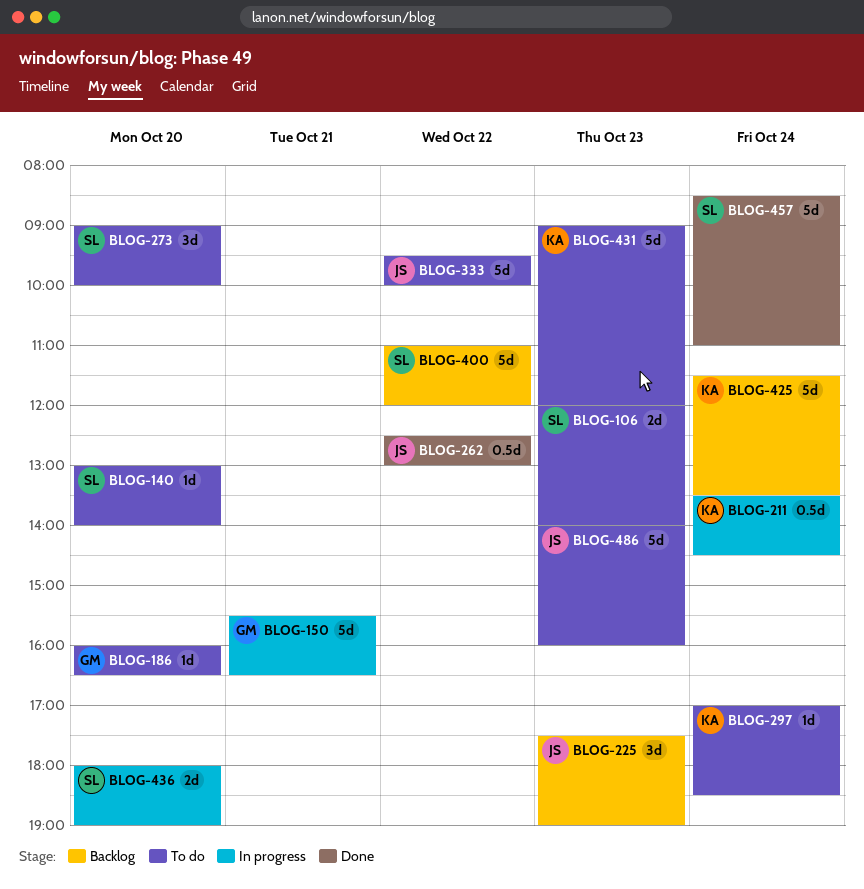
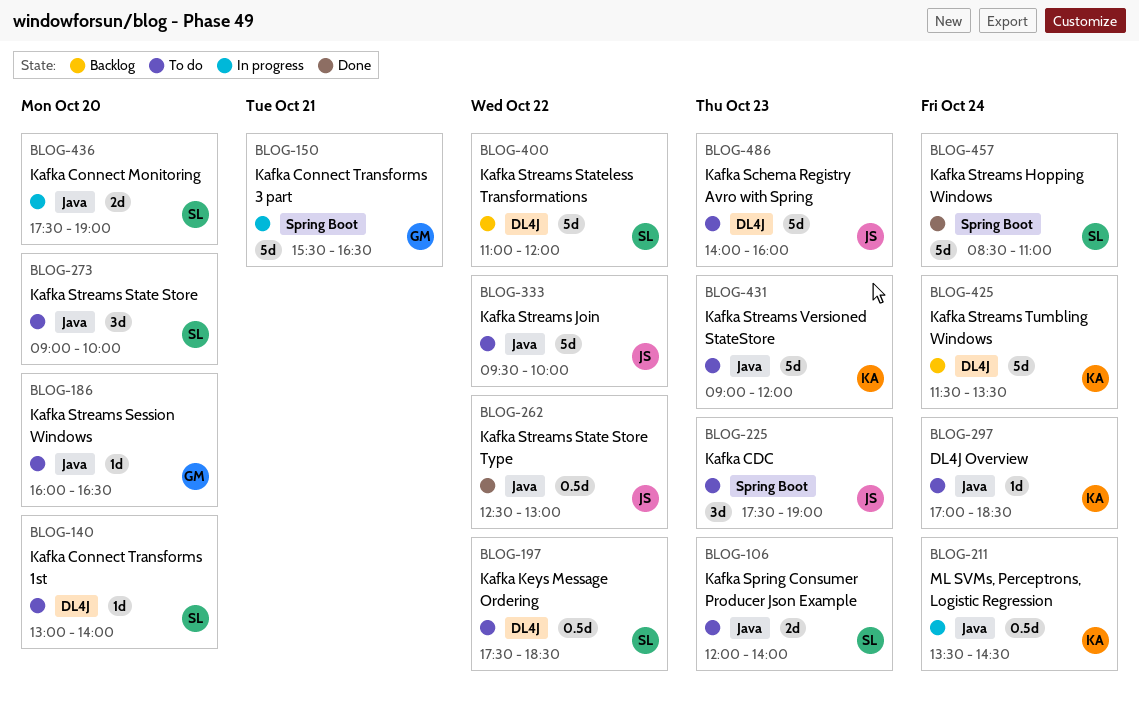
BLOG-197: none -> present
BLOG-225, status: Backlog -> To do
BLOG-436, begins: 18:00 -> 17:30

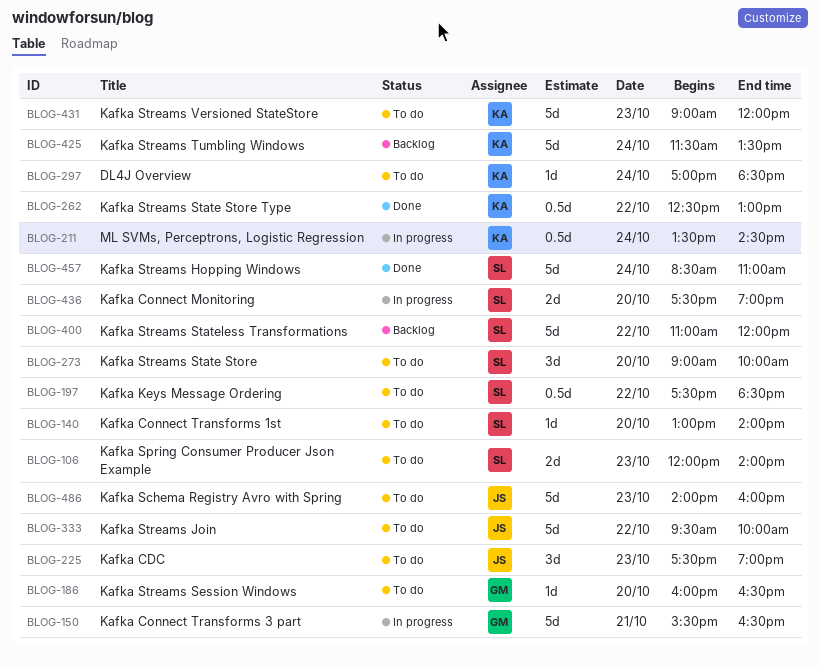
BLOG-262, owner: JS -> KA

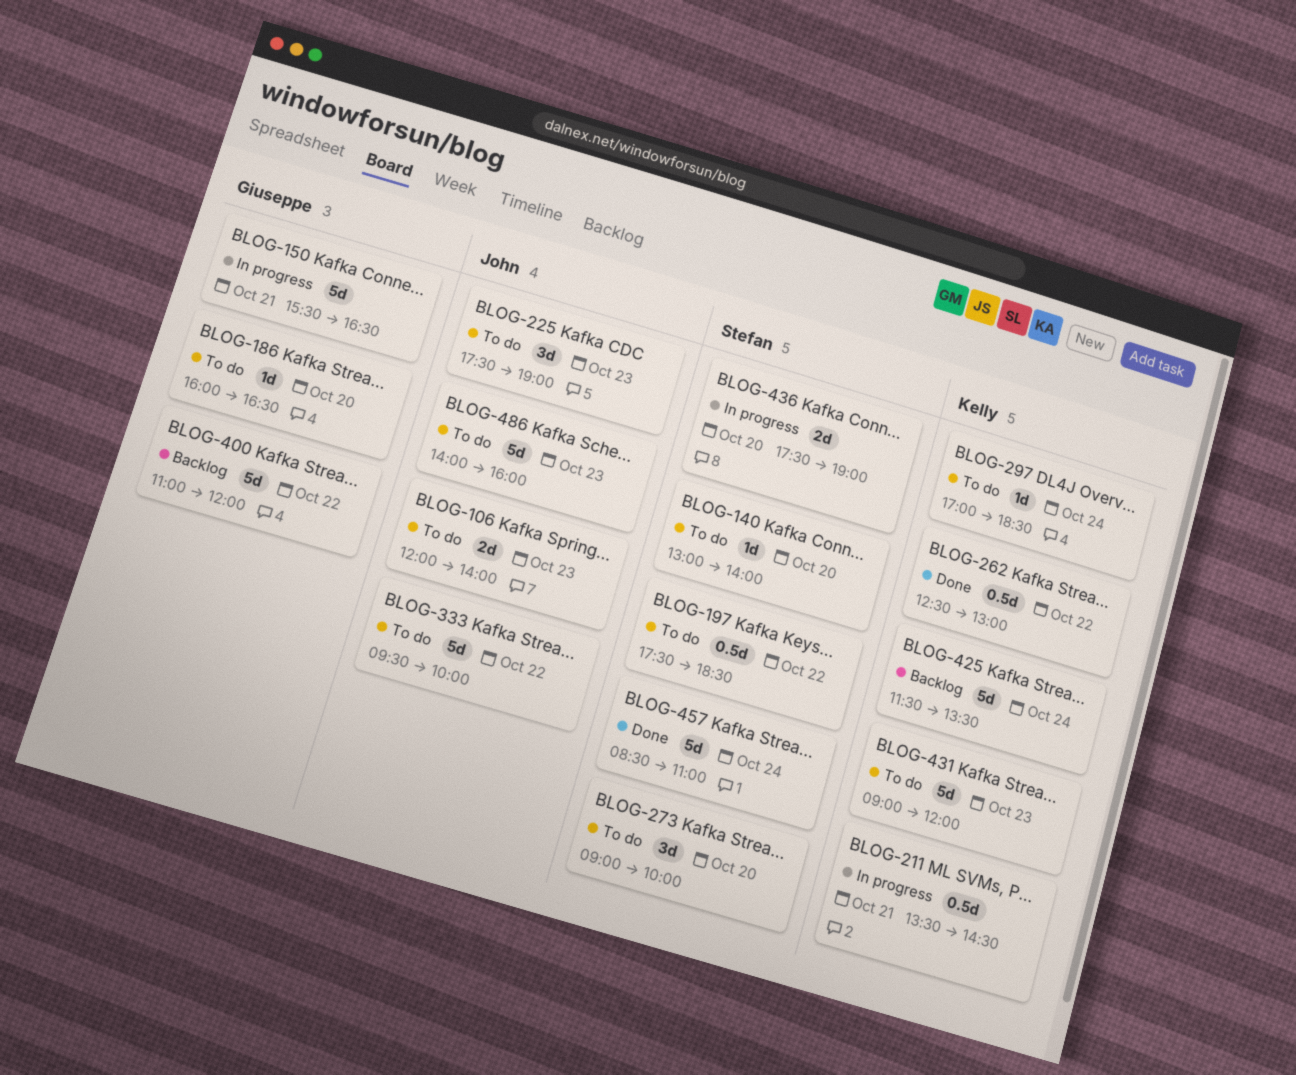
BLOG-106, owner: Stefan -> John
BLOG-211, day: Oct 24 -> Oct 21
BLOG-400, owner: Stefan -> Giuseppe

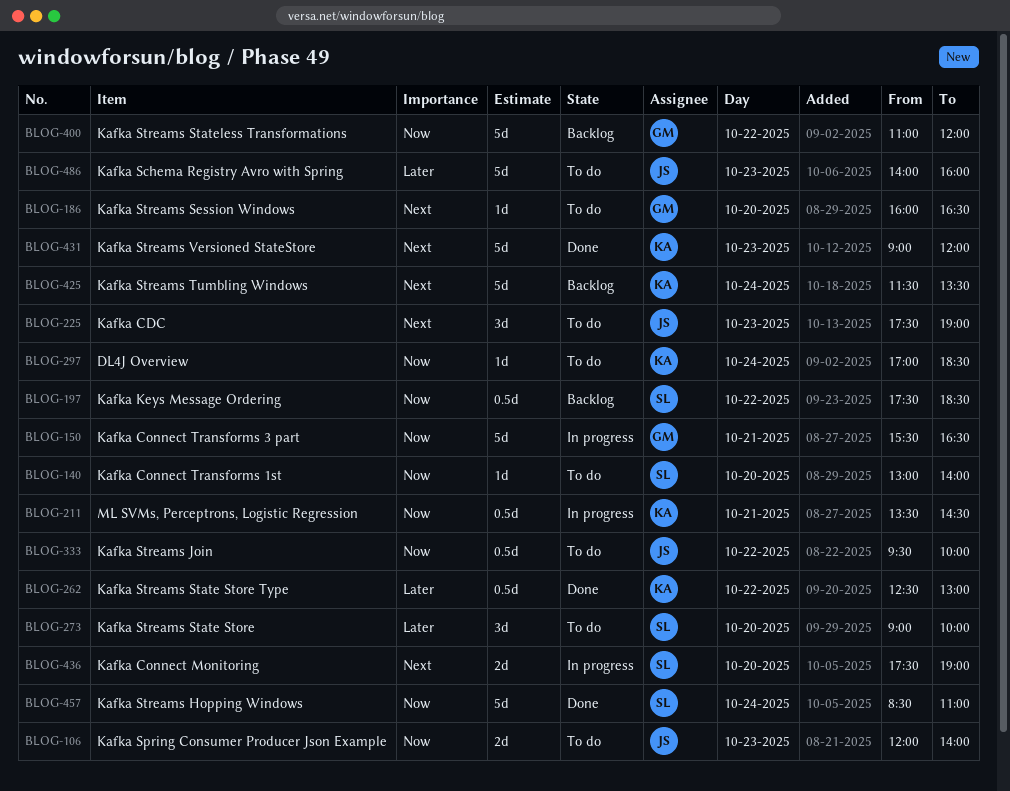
BLOG-197, status: To do -> Backlog
BLOG-333, estimate: 5d -> 0.5d
BLOG-431, status: To do -> Done

